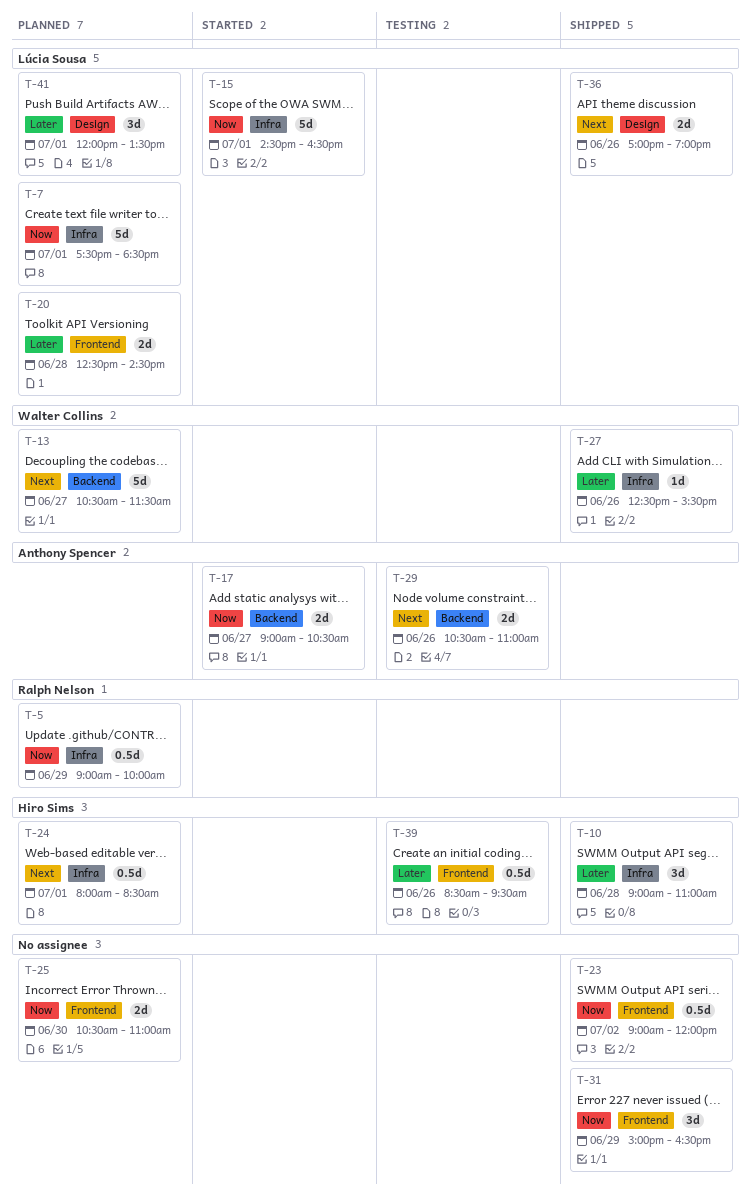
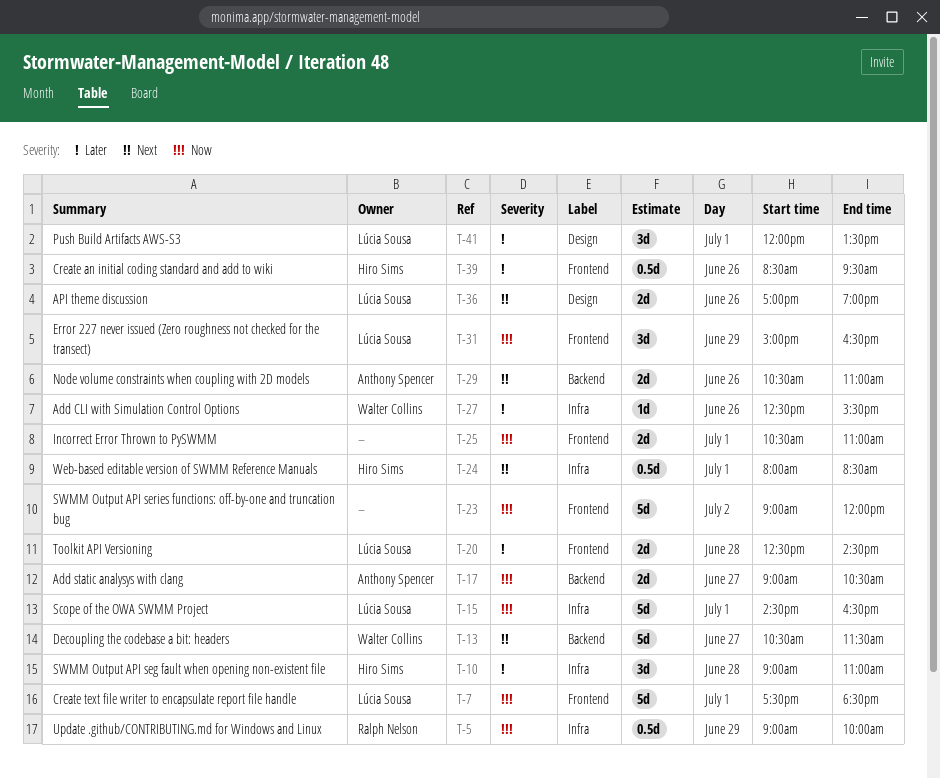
T-7, label: Infra -> Frontend
T-23, estimate: 0.5d -> 5d
T-25, day: Jun 30 -> Jul 1
T-31, owner: none -> Lúcia Sousa

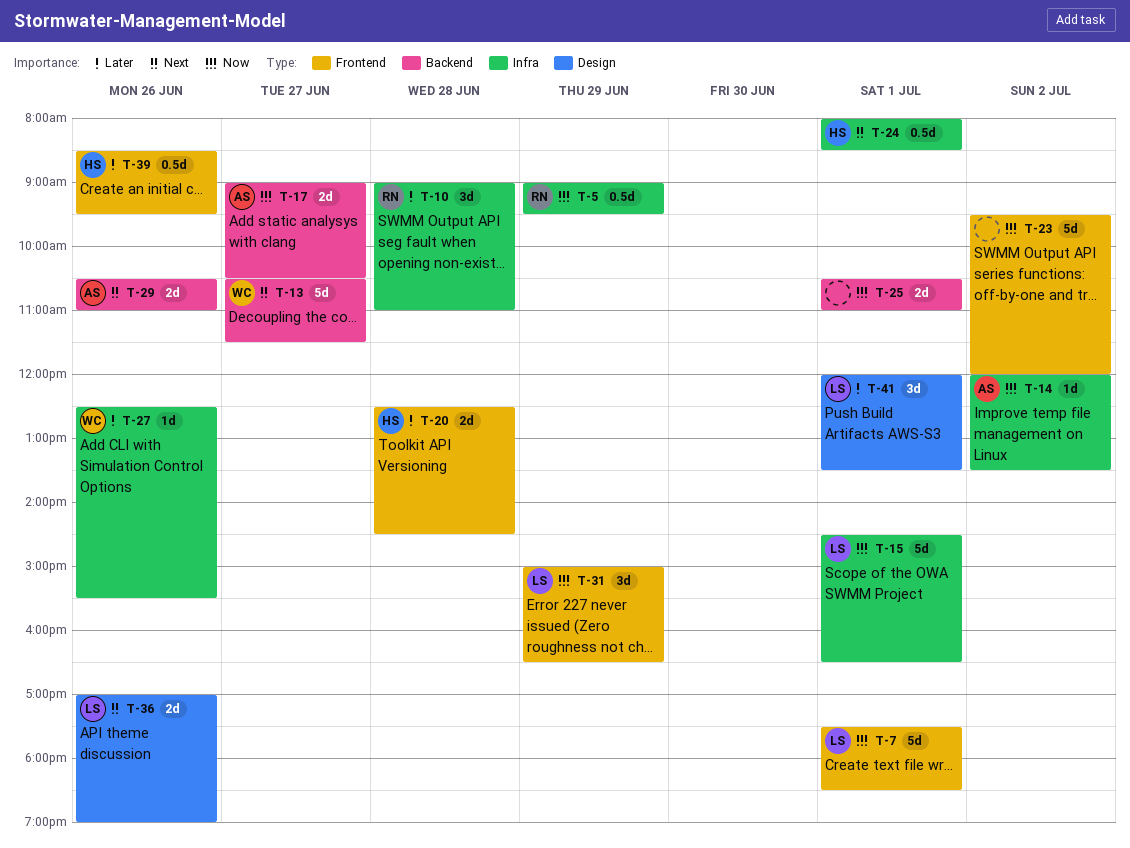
T-5, ends: 10:00 -> 09:30
T-10, owner: Hiro Sims -> Ralph Nelson
T-14: none -> present
T-20, owner: Lúcia Sousa -> Hiro Sims
T-23, begins: 09:00 -> 09:30
T-25, label: Frontend -> Backend

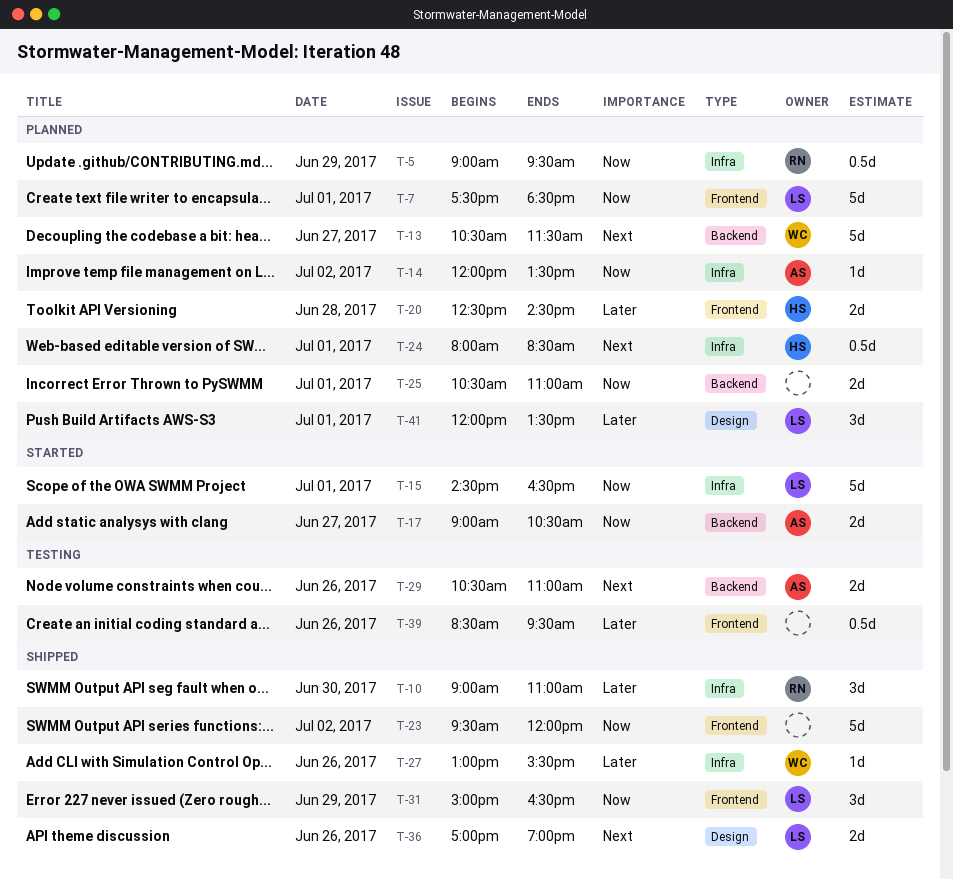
T-10, day: Jun 28 -> Jun 30
T-27, begins: 12:30 -> 13:00
T-39, owner: HS -> none

